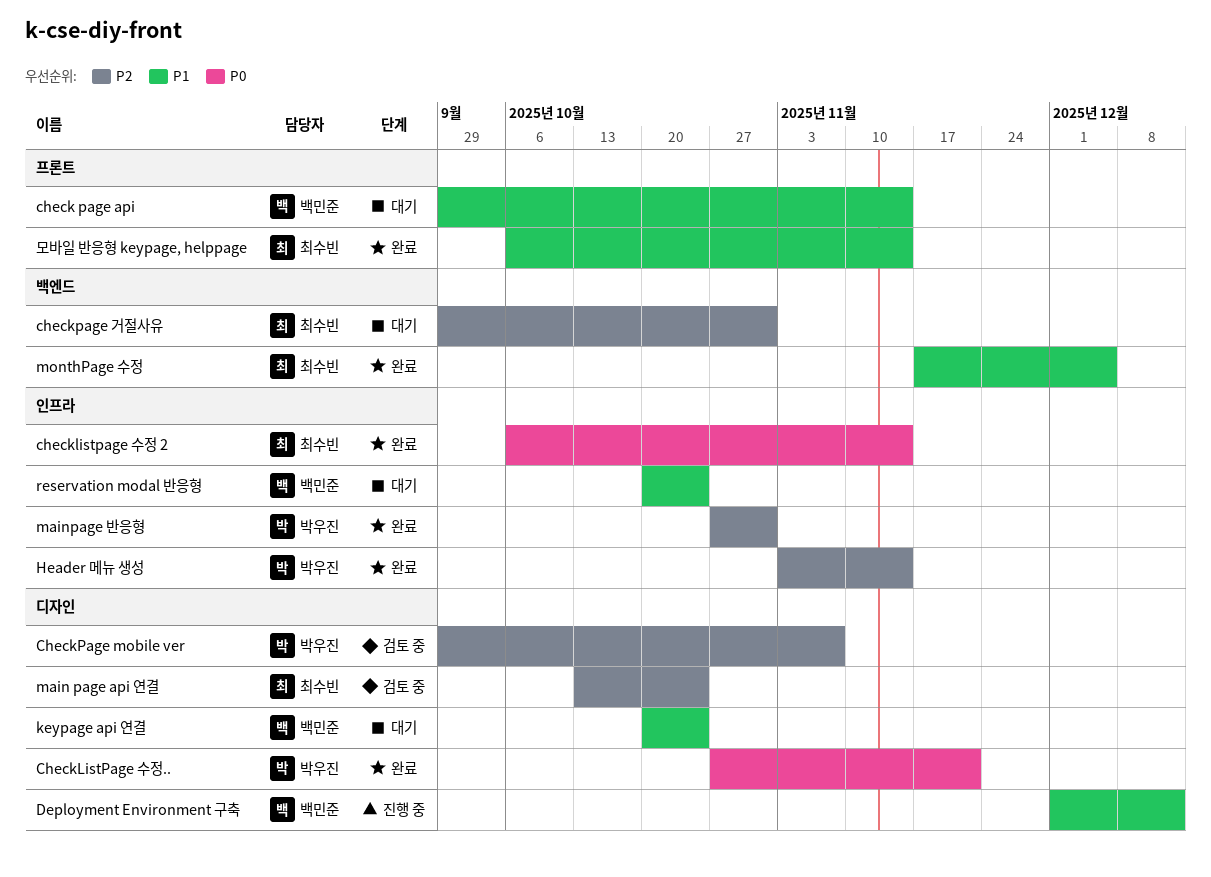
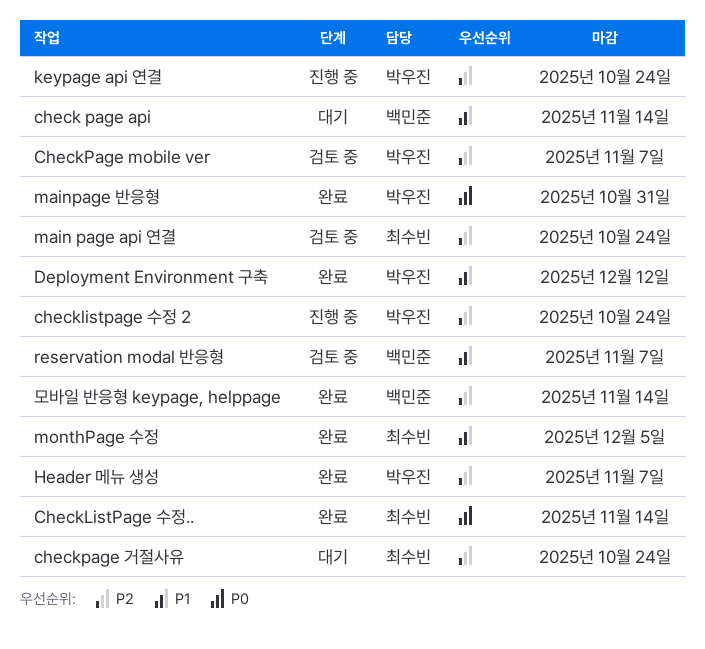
checklistpage 수정 2, status: 완료 -> 진행 중
checklistpage 수정 2, owner: 최수빈 -> 박우진
checklistpage 수정 2, priority: P0 -> P2
checklistpage 수정 2, due: Nov 14 -> Oct 24
CheckListPage 수정.., owner: 박우진 -> 최수빈
CheckListPage 수정.., due: Nov 21 -> Nov 14
checkpage 거절사유, due: Oct 31 -> Oct 24
Deployment Environment 구축, status: 진행 중 -> 완료
Deployment Environment 구축, owner: 백민준 -> 박우진
Header 메뉴 생성, due: Nov 14 -> Nov 7
keypage api 연결, status: 대기 -> 진행 중
keypage api 연결, owner: 백민준 -> 박우진
keypage api 연결, priority: P1 -> P2
mainpage 반응형, priority: P2 -> P0
reservation modal 반응형, status: 대기 -> 검토 중
reservation modal 반응형, due: Oct 24 -> Nov 7
모바일 반응형 keypage, helppage, owner: 최수빈 -> 백민준
모바일 반응형 keypage, helppage, priority: P1 -> P2

